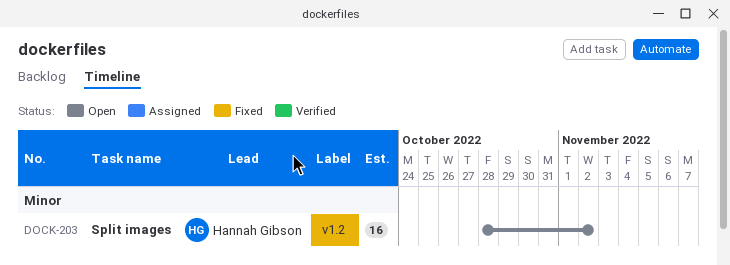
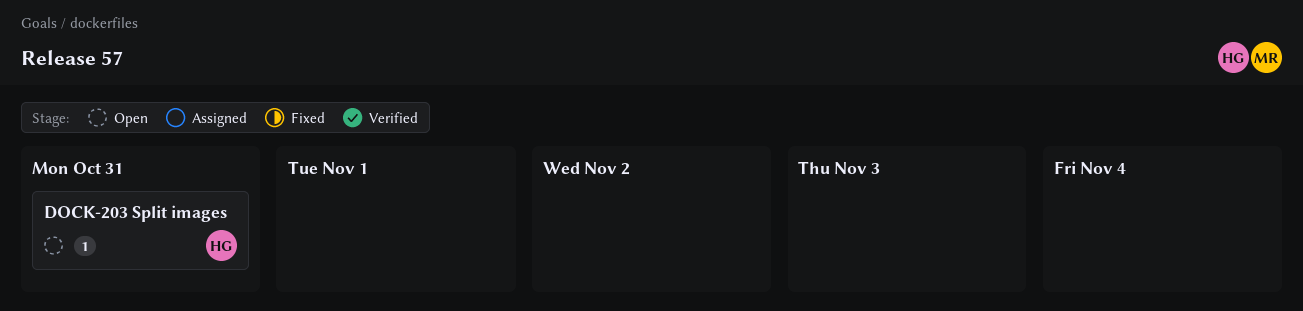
DOCK-203, estimate: 16 -> 1
DOCK-203, due: Nov 2 -> Oct 31

